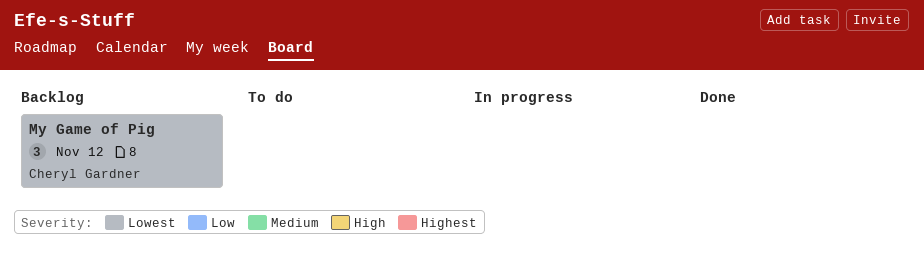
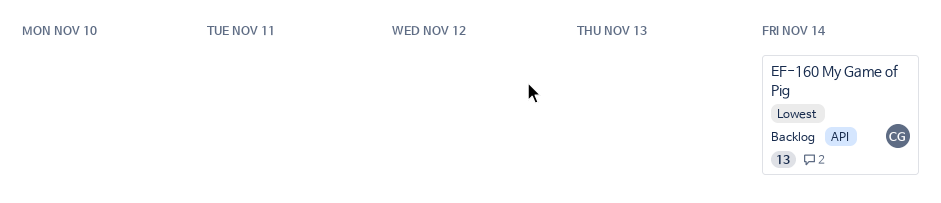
My Game of Pig, estimate: 3 -> 13
My Game of Pig, due: Nov 12 -> Nov 14

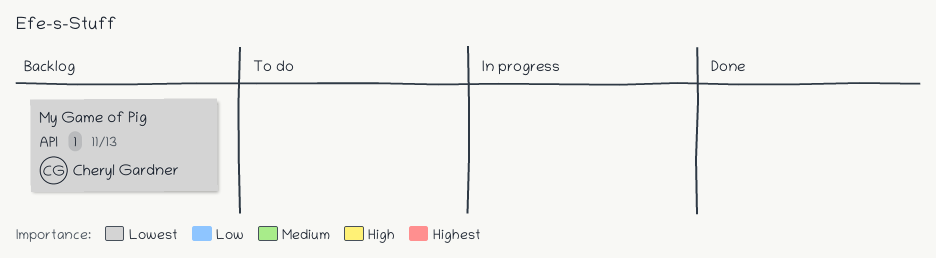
My Game of Pig, estimate: 13 -> 1
My Game of Pig, due: Nov 14 -> Nov 13

